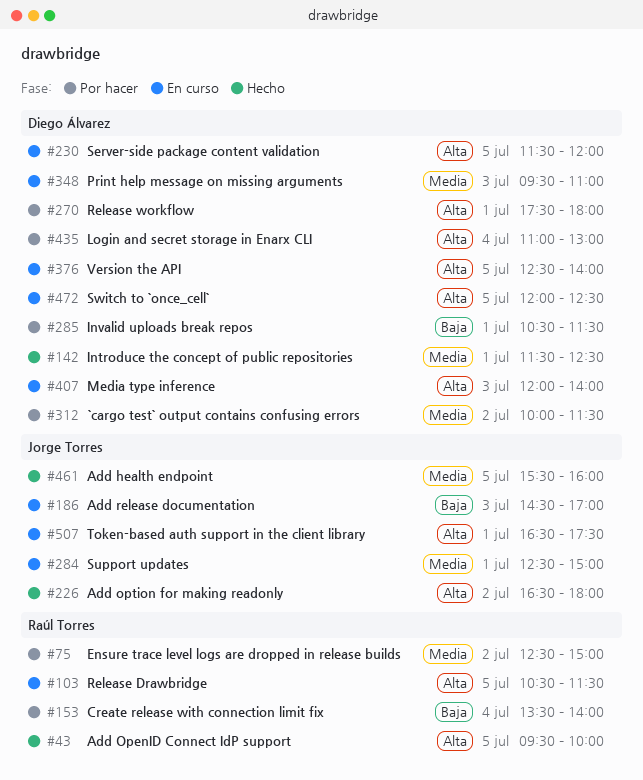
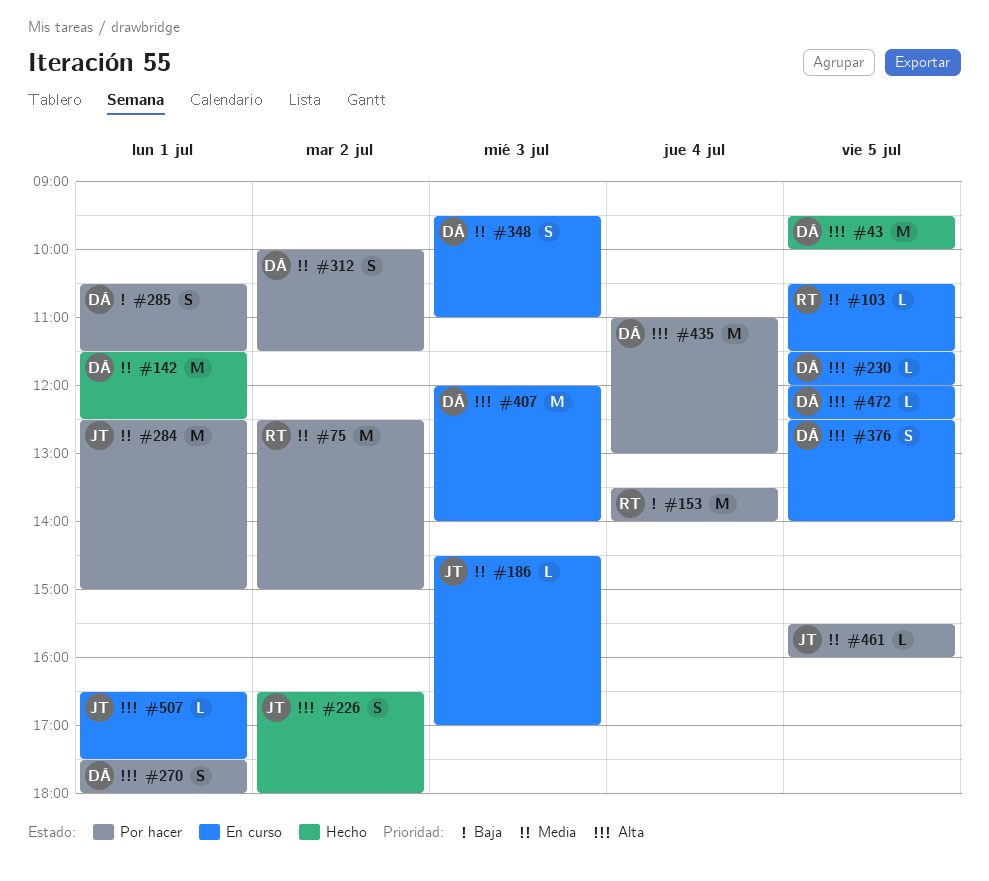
#43, owner: Raúl Torres -> Diego Álvarez
#103, priority: Alta -> Media
#186, priority: Baja -> Media
#284, status: En curso -> Por hacer
#461, status: Hecho -> Por hacer

